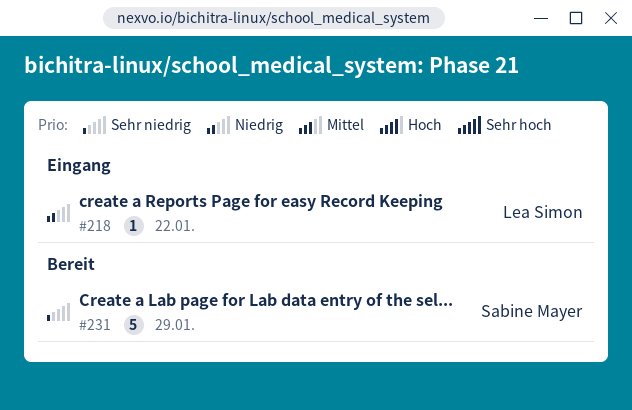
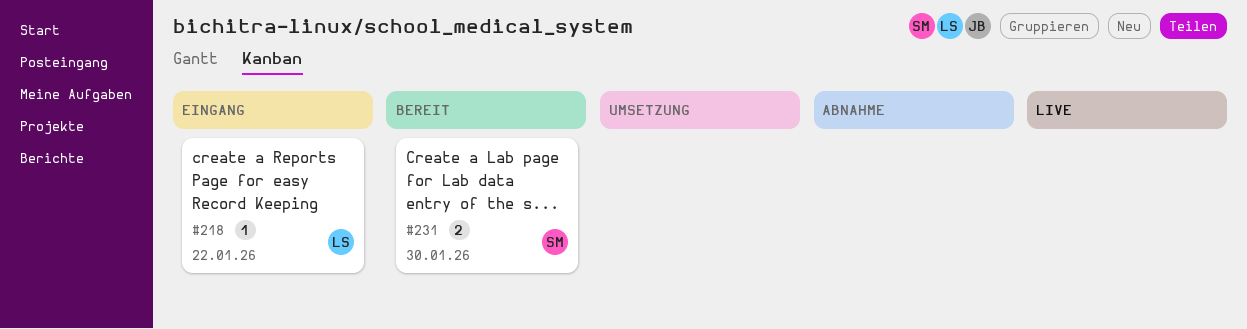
#231, estimate: 5 -> 2
#231, due: Jan 29 -> Jan 30

